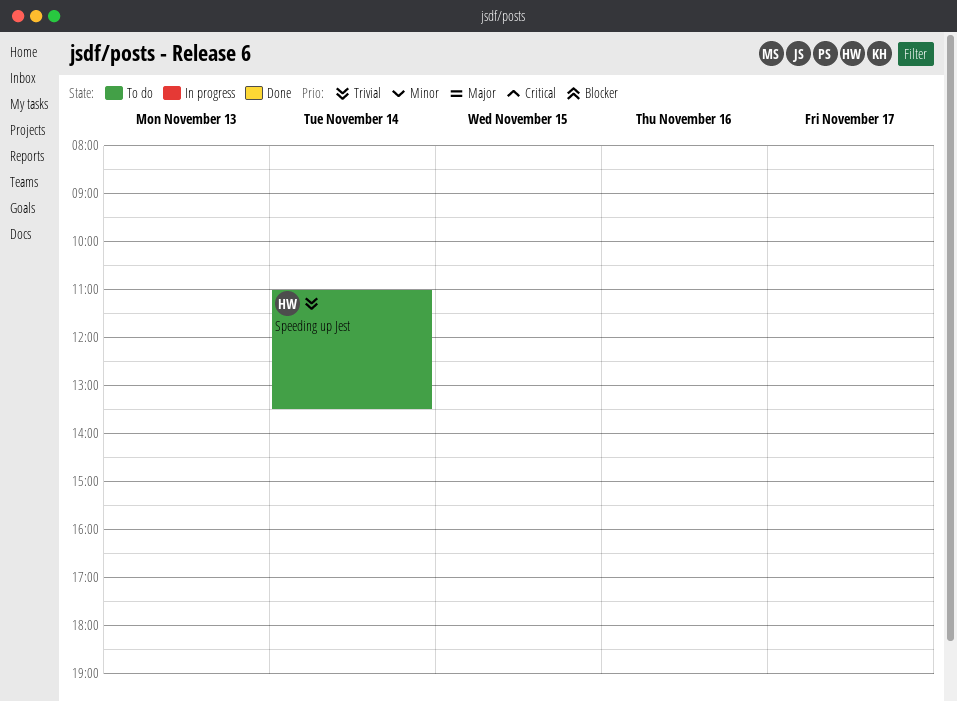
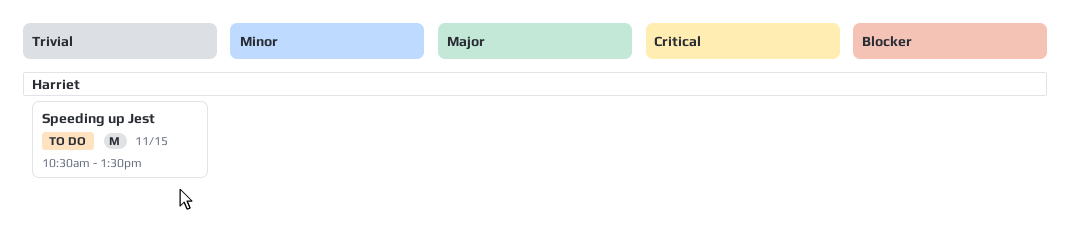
Speeding up Jest, day: Nov 14 -> Nov 15
Speeding up Jest, begins: 11:00 -> 10:30

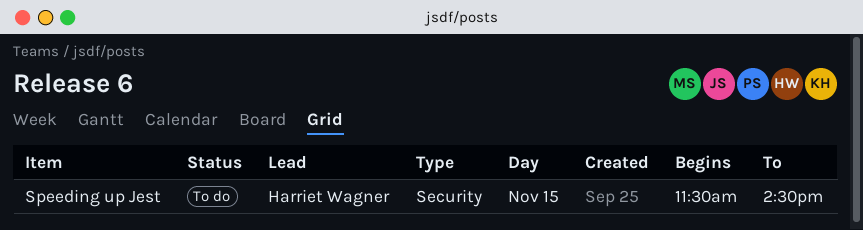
Speeding up Jest, begins: 10:30 -> 11:30
Speeding up Jest, ends: 13:30 -> 14:30

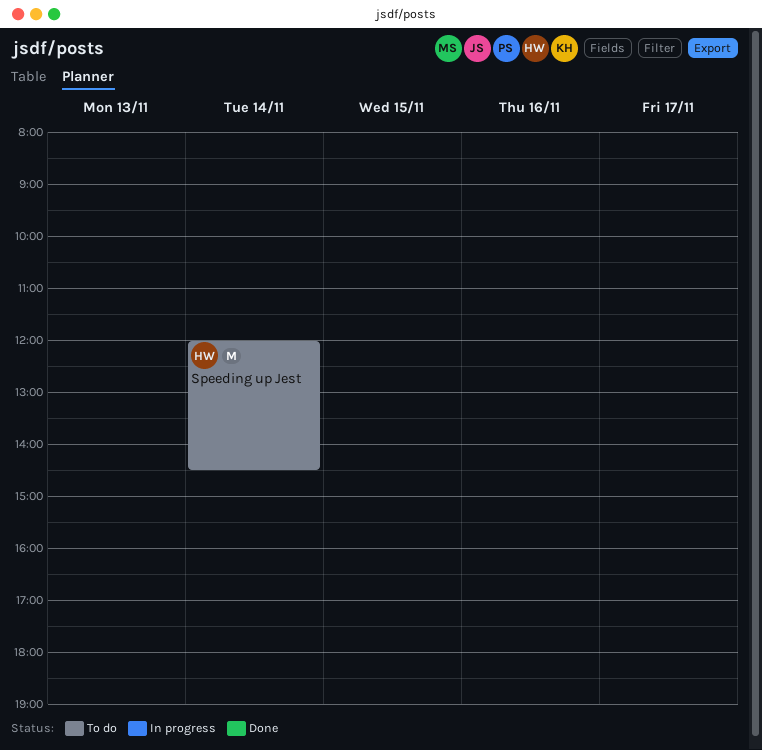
Speeding up Jest, day: Nov 15 -> Nov 14
Speeding up Jest, begins: 11:30 -> 12:00

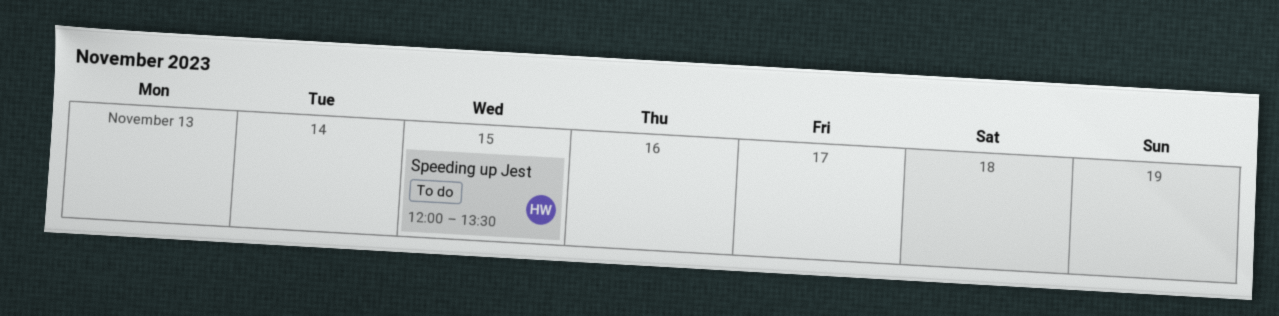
Speeding up Jest, day: Nov 14 -> Nov 15
Speeding up Jest, ends: 14:30 -> 13:30

